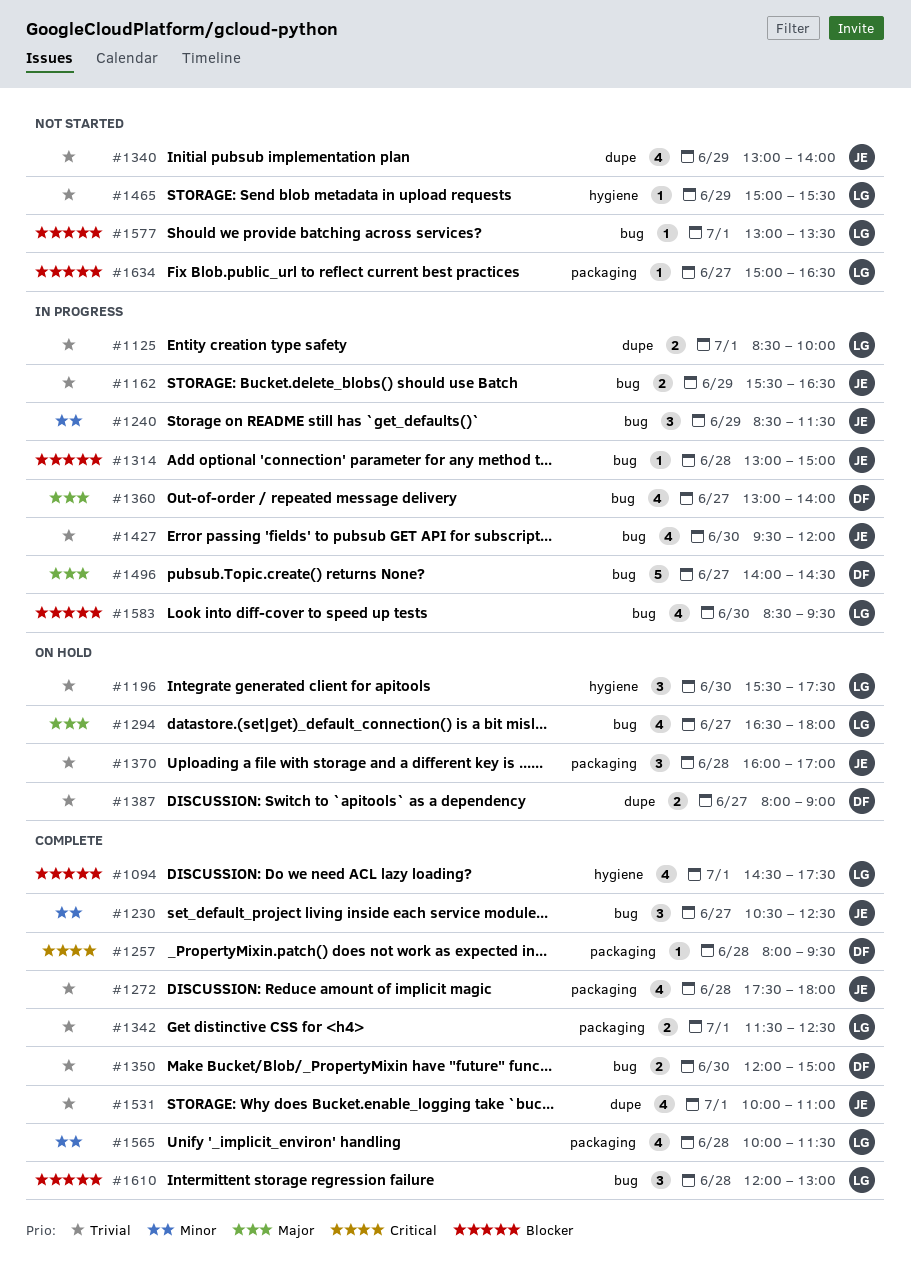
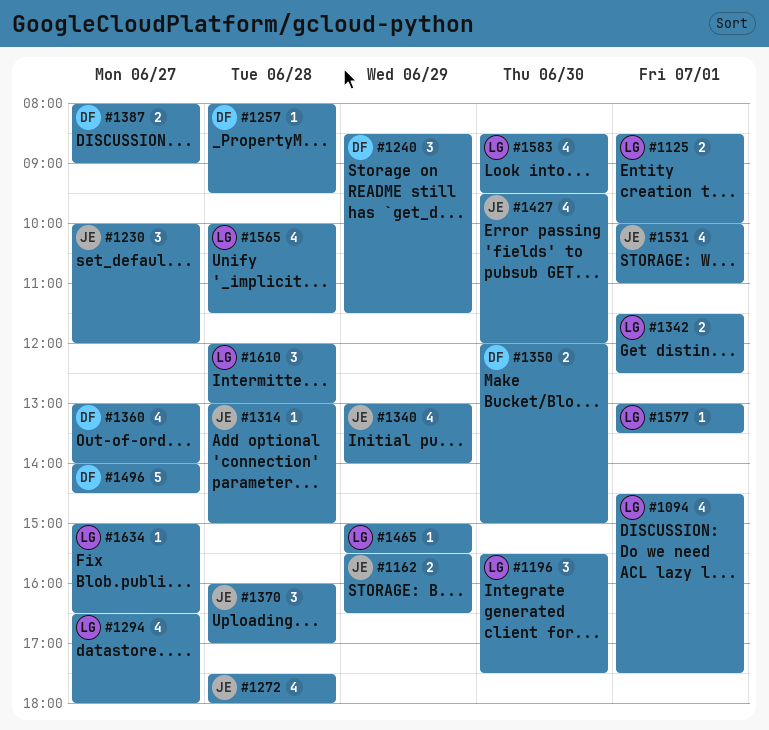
#1230, begins: 10:30 -> 10:00
#1230, ends: 12:30 -> 12:00
#1240, owner: JE -> DF

